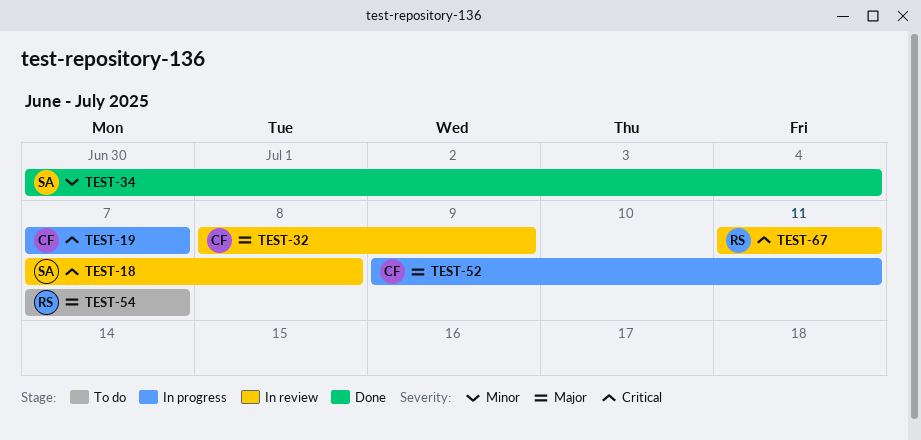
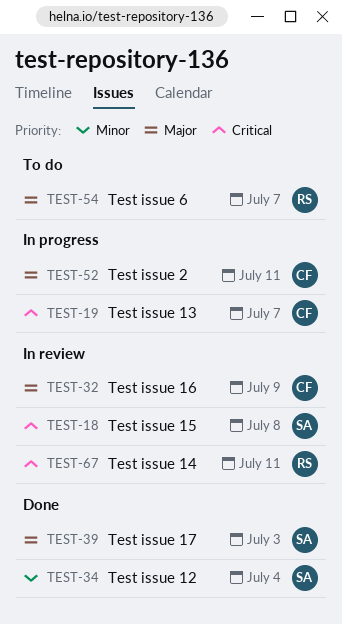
TEST-39: none -> present

